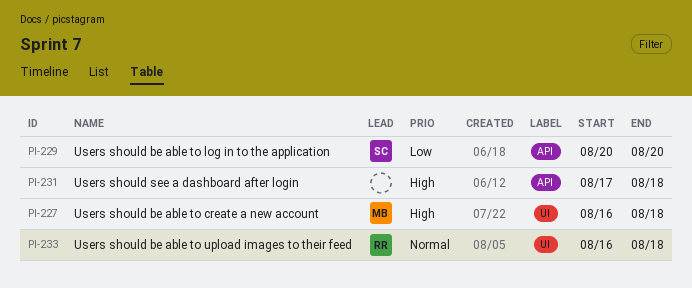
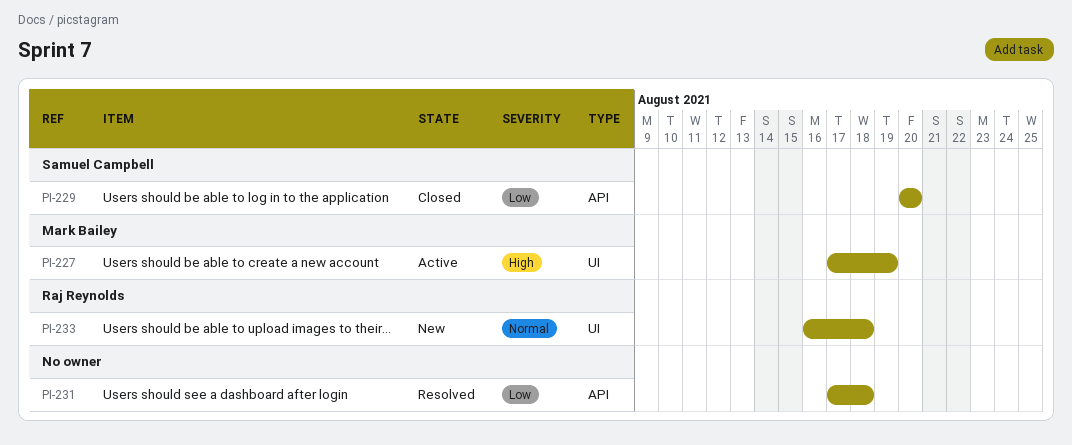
PI-227, start: Aug 16 -> Aug 17
PI-227, due: Aug 18 -> Aug 19
PI-231, priority: High -> Low

